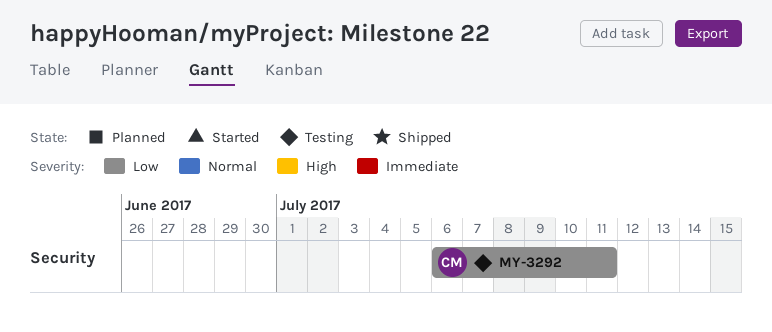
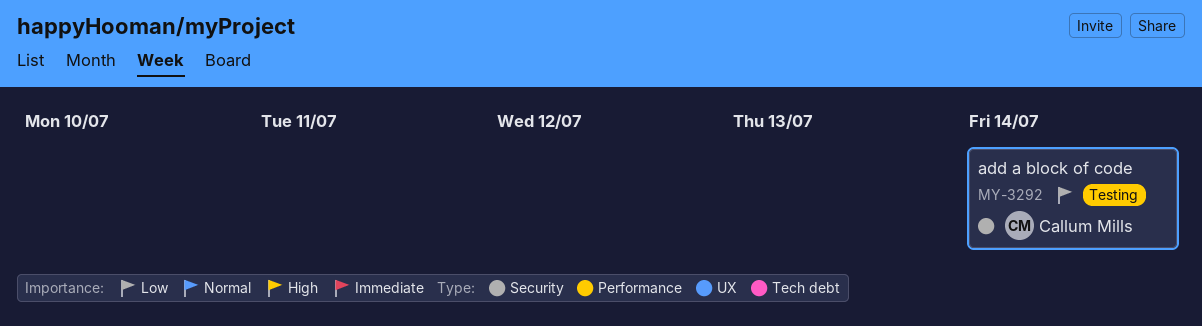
MY-3292, due: Jul 11 -> Jul 14

